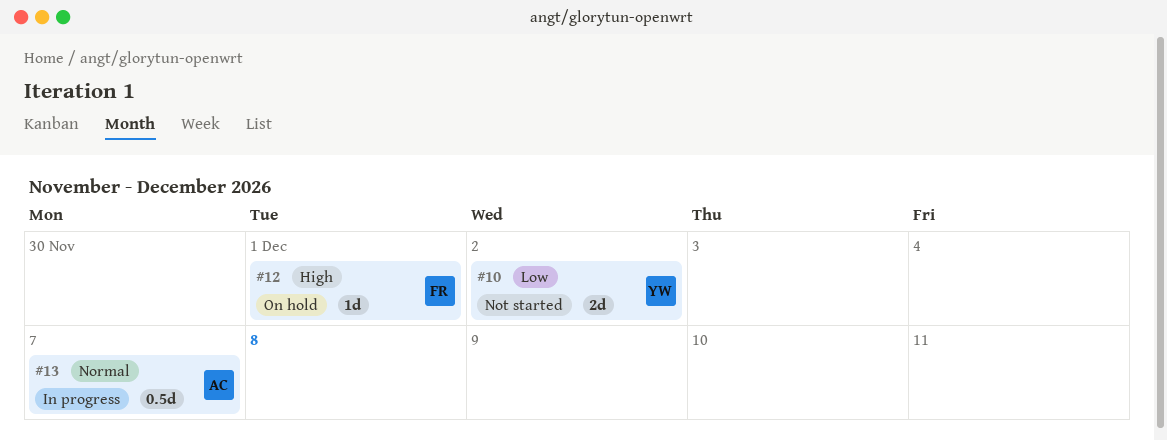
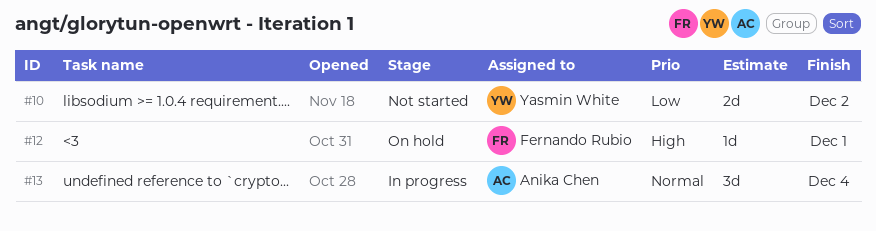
#13, estimate: 0.5d -> 3d
#13, due: Dec 7 -> Dec 4

